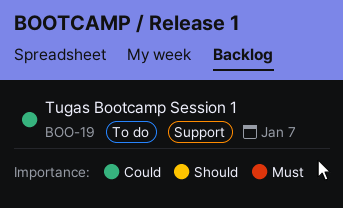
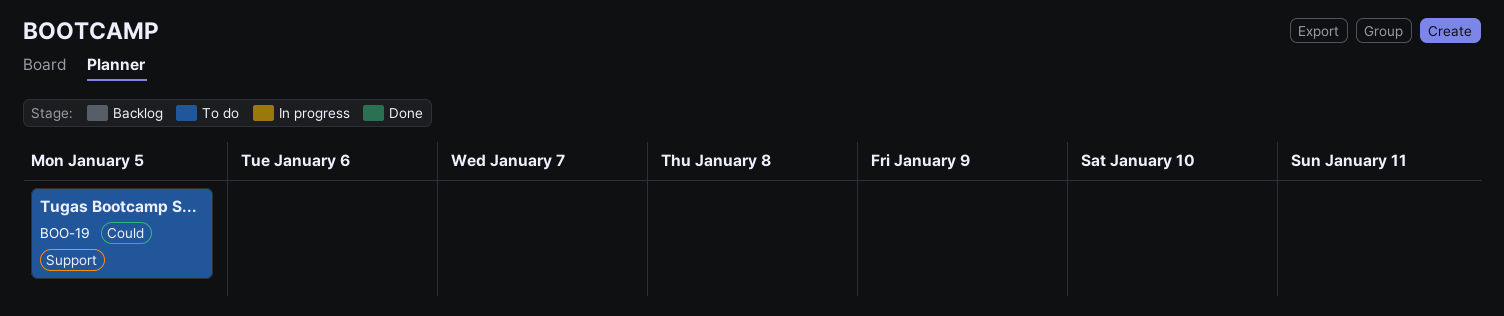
BOO-19, due: Jan 7 -> Jan 5

